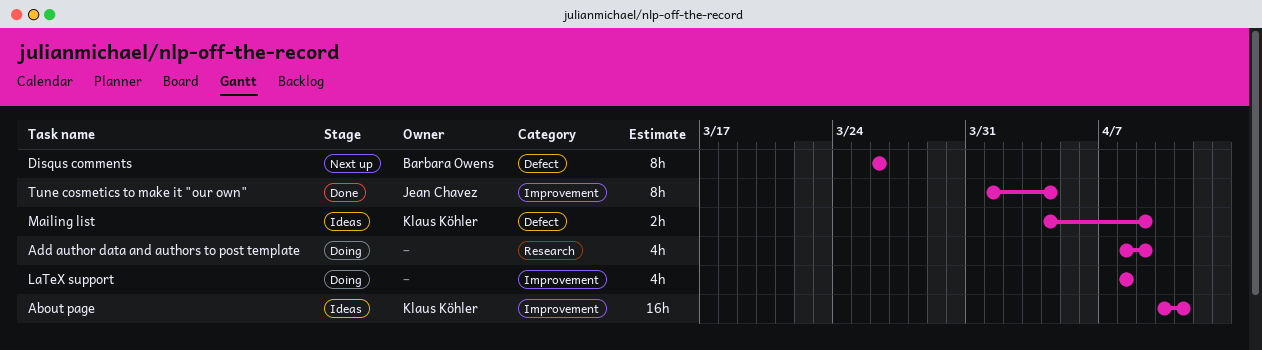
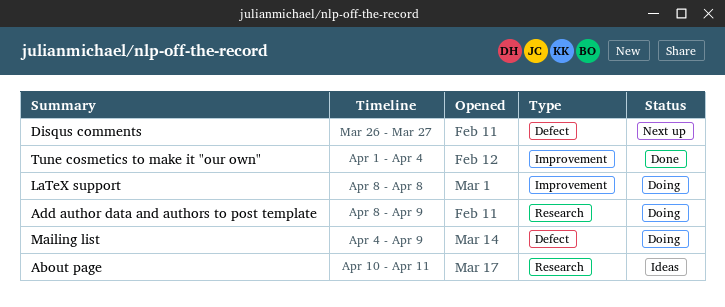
About page, label: Improvement -> Research
Disqus comments, due: Mar 26 -> Mar 27
Mailing list, status: Ideas -> Doing

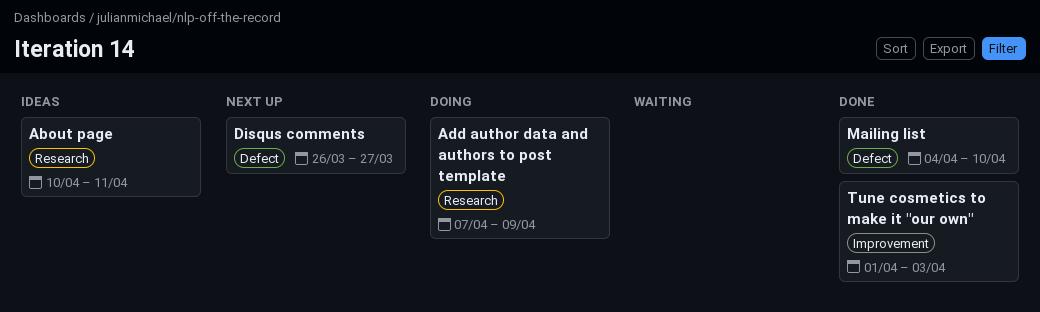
Add author data and authors to post template, start: Apr 8 -> Apr 7
LaTeX support: present -> none
Mailing list, status: Doing -> Done
Mailing list, due: Apr 9 -> Apr 10
Tune cosmetics to make it "our own", due: Apr 4 -> Apr 3

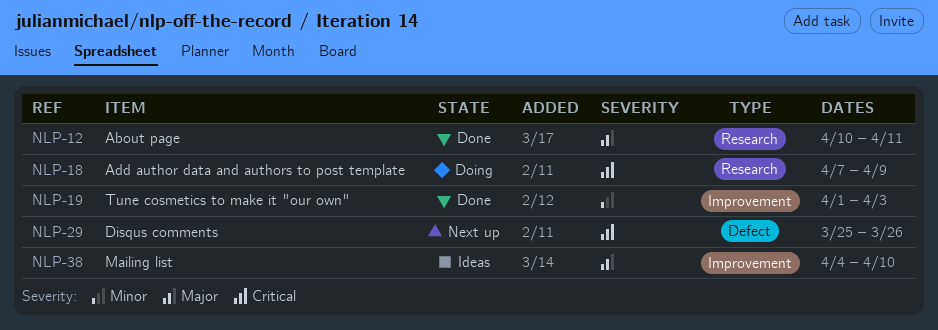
About page, status: Ideas -> Done
Disqus comments, start: Mar 26 -> Mar 25
Disqus comments, due: Mar 27 -> Mar 26
Mailing list, status: Done -> Ideas
Mailing list, label: Defect -> Improvement

